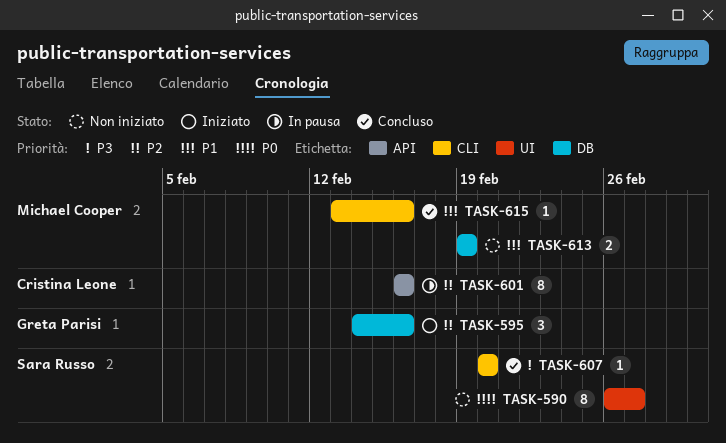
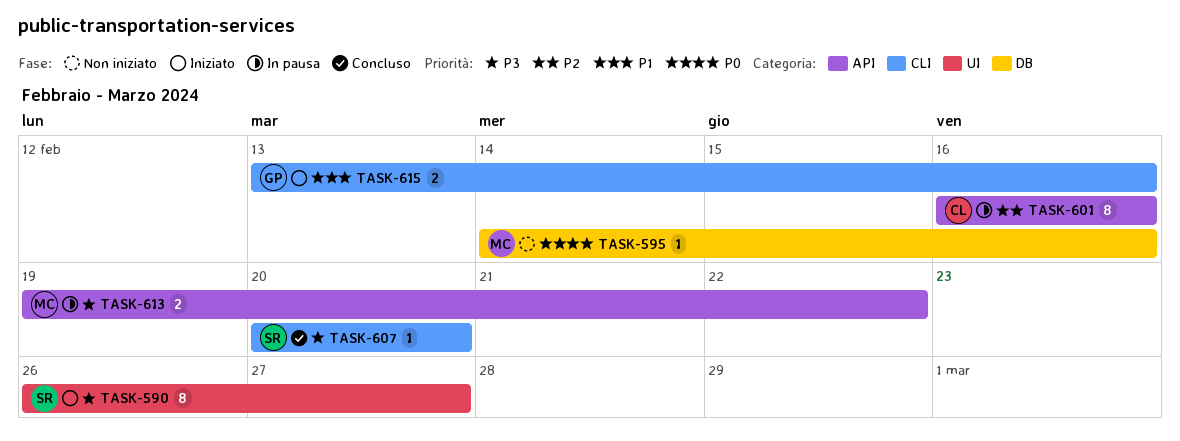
TASK-590, status: Non iniziato -> Iniziato
TASK-590, priority: P0 -> P3
TASK-595, status: Iniziato -> Non iniziato
TASK-595, owner: Greta Parisi -> Michael Cooper
TASK-595, priority: P2 -> P0
TASK-595, estimate: 3 -> 1
TASK-613, status: Non iniziato -> In pausa
TASK-613, priority: P1 -> P3
TASK-613, label: DB -> API
TASK-613, due: Feb 19 -> Feb 22
TASK-615, status: Concluso -> Iniziato
TASK-615, owner: Michael Cooper -> Greta Parisi
TASK-615, estimate: 1 -> 2

